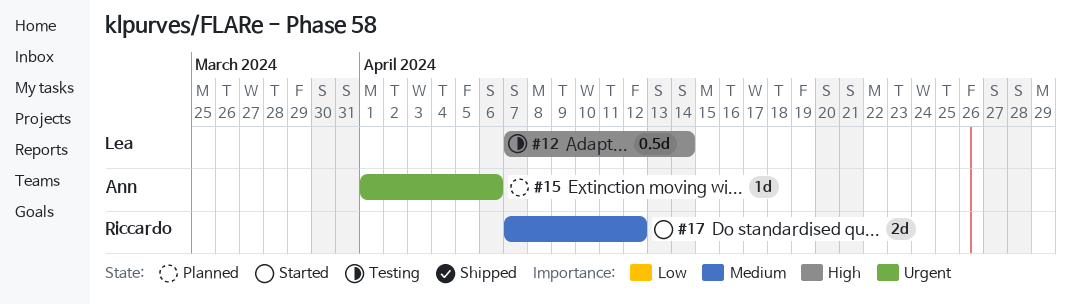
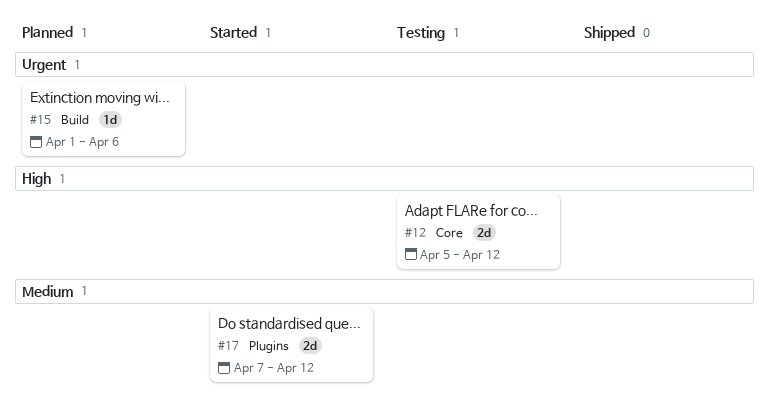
#12, estimate: 0.5d -> 2d
#12, start: Apr 7 -> Apr 5
#12, due: Apr 14 -> Apr 12

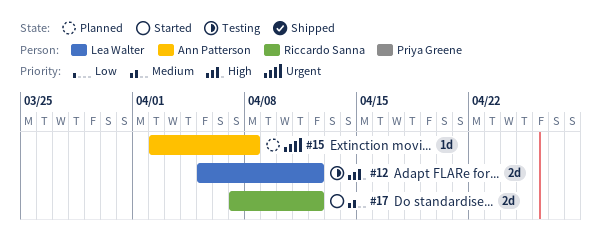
#15, start: Apr 1 -> Apr 2
#15, due: Apr 6 -> Apr 8

